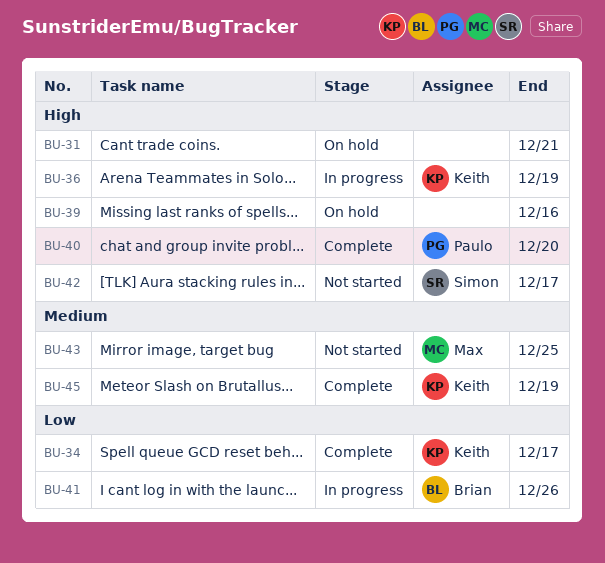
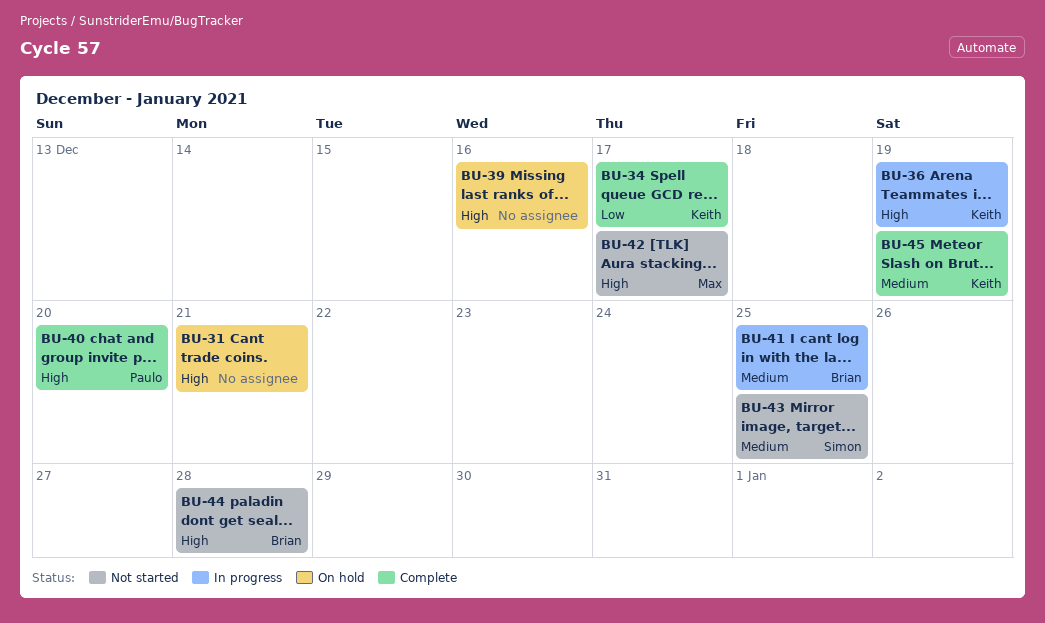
BU-41, priority: Low -> Medium
BU-41, due: Dec 26 -> Dec 25
BU-42, owner: Simon -> Max
BU-43, owner: Max -> Simon
BU-44: none -> present

